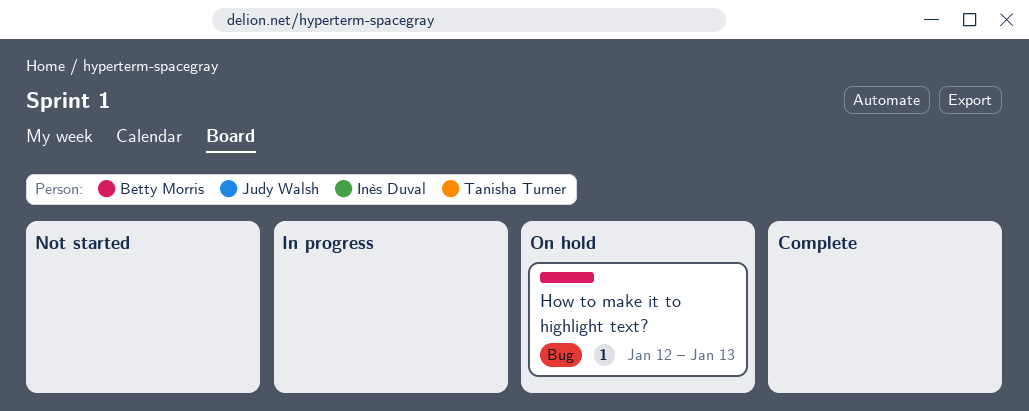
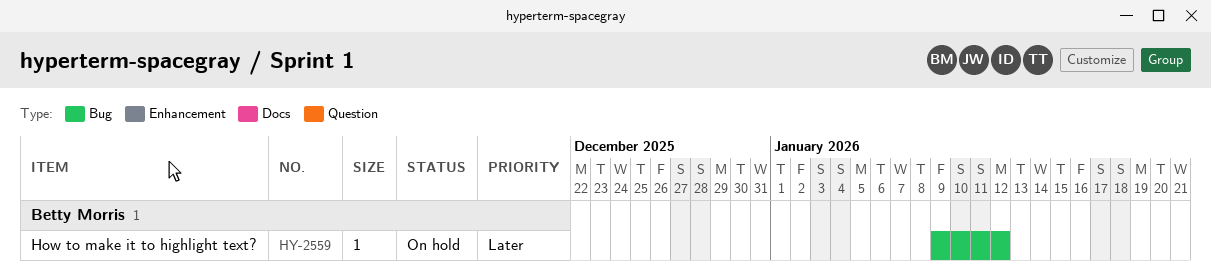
How to make it to highlight text?, start: Jan 12 -> Jan 9
How to make it to highlight text?, due: Jan 13 -> Jan 12

